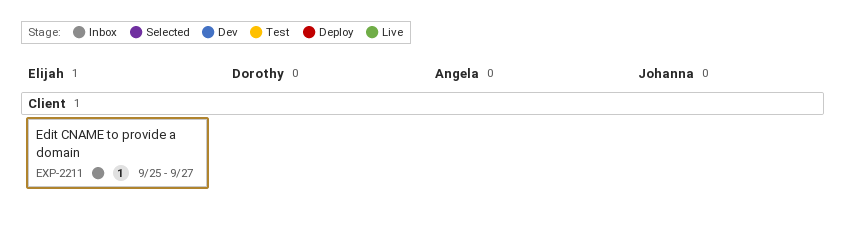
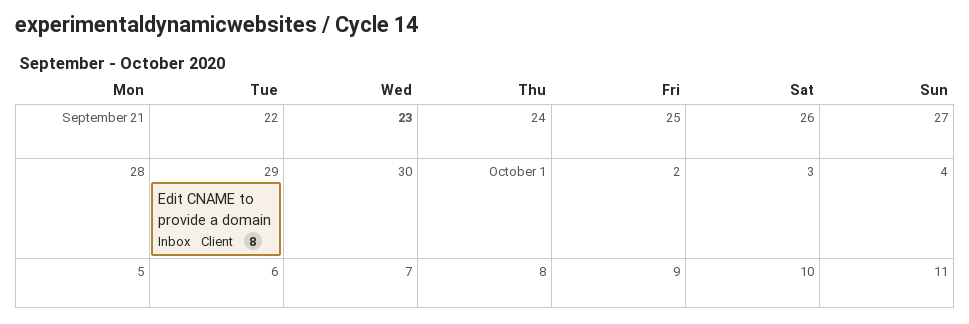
Edit CNAME to provide a domain, estimate: 1 -> 8
Edit CNAME to provide a domain, due: Sep 27 -> Sep 29

